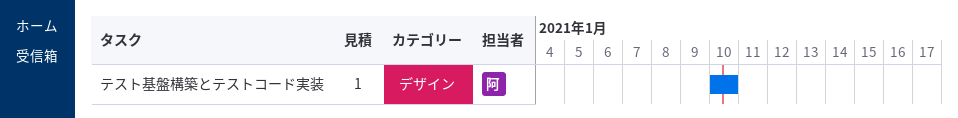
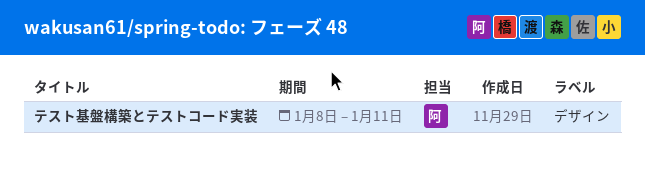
テスト基盤構築とテストコード実装, start: Jan 10 -> Jan 8
テスト基盤構築とテストコード実装, due: Jan 10 -> Jan 11

